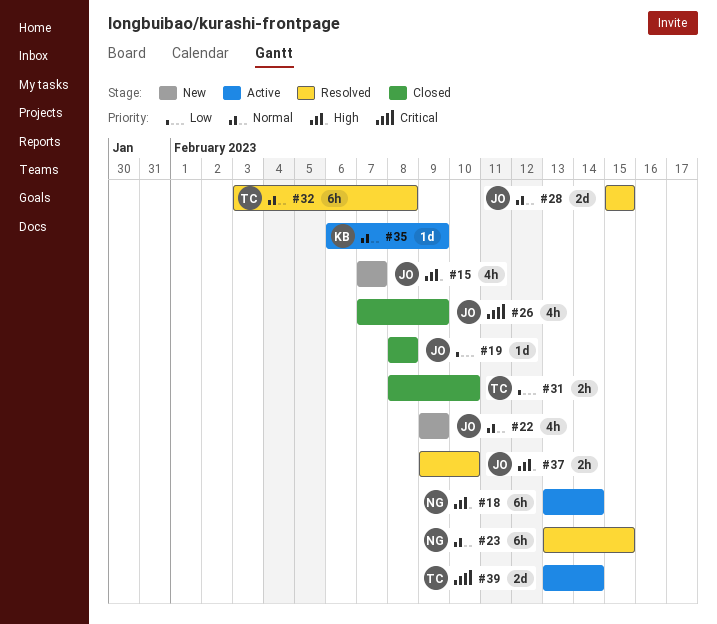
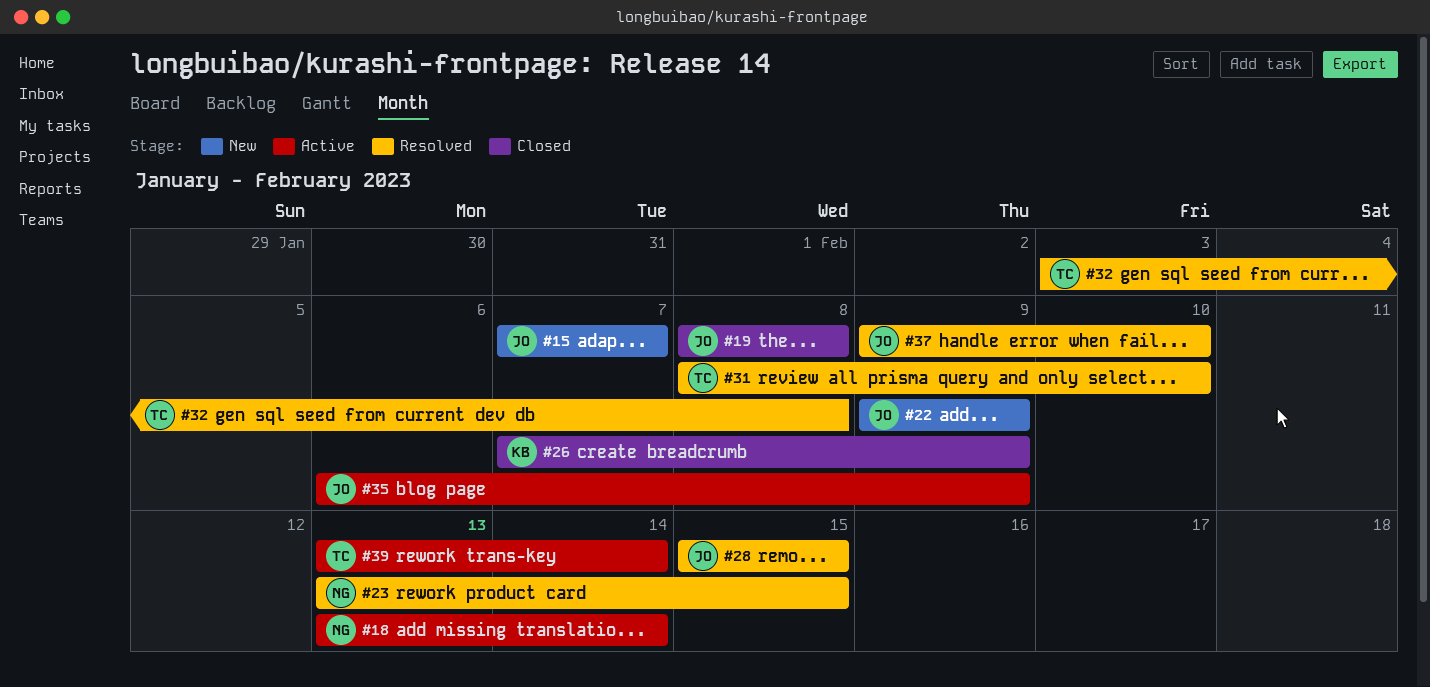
#26, owner: JO -> KB
#31, status: Closed -> Resolved
#35, owner: KB -> JO

